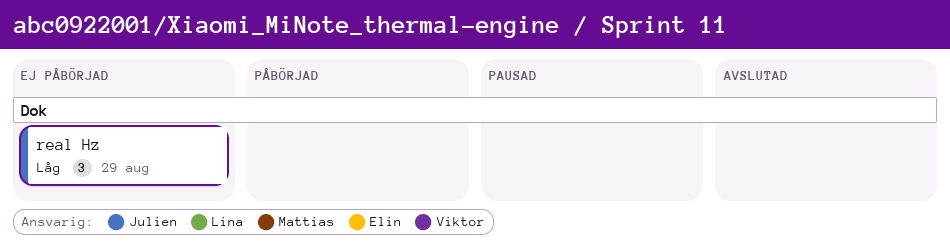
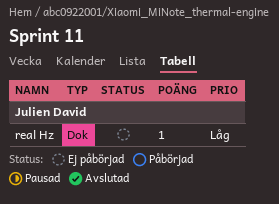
real Hz, estimate: 3 -> 1

